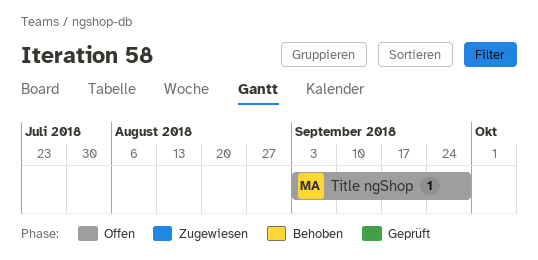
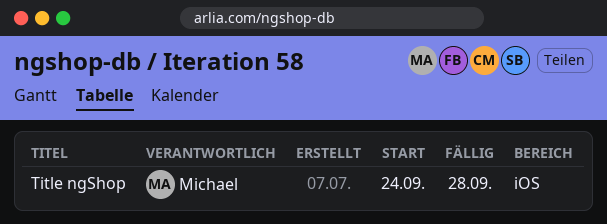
Title ngShop, start: Sep 3 -> Sep 24

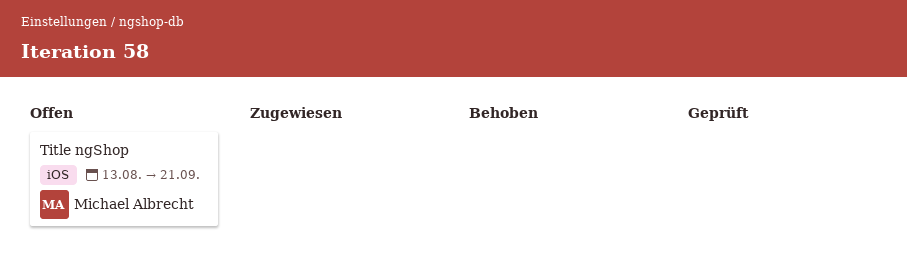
Title ngShop, start: Sep 24 -> Aug 13
Title ngShop, due: Sep 28 -> Sep 21

